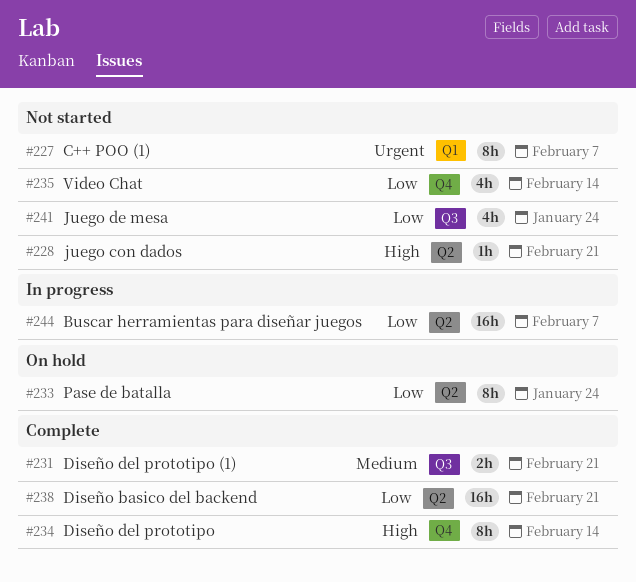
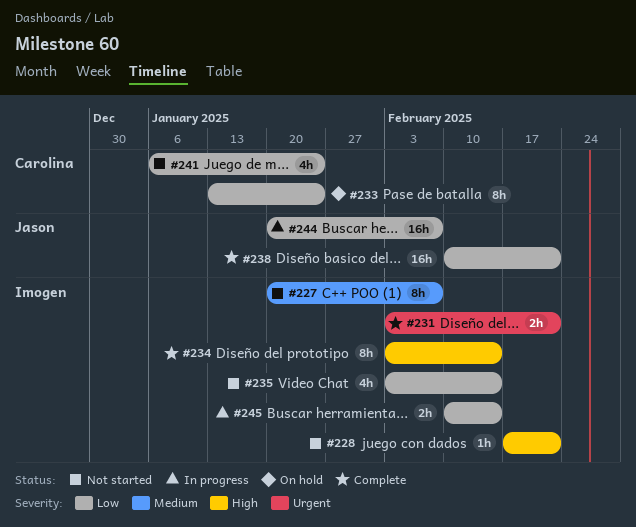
#227, priority: Urgent -> Medium
#231, priority: Medium -> Urgent
#245: none -> present

